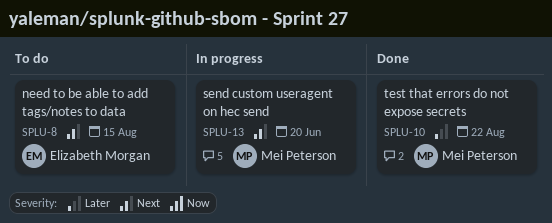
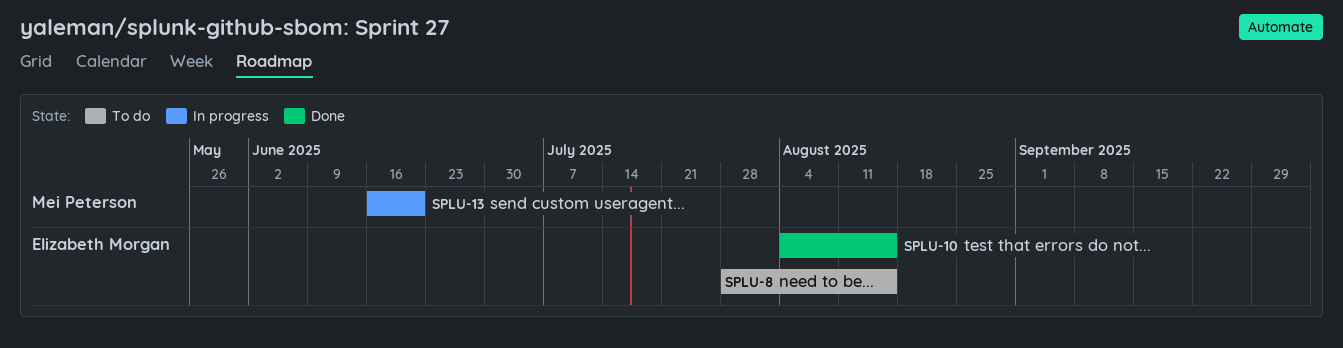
SPLU-10, owner: Mei Peterson -> Elizabeth Morgan
SPLU-10, due: Aug 22 -> Aug 15

